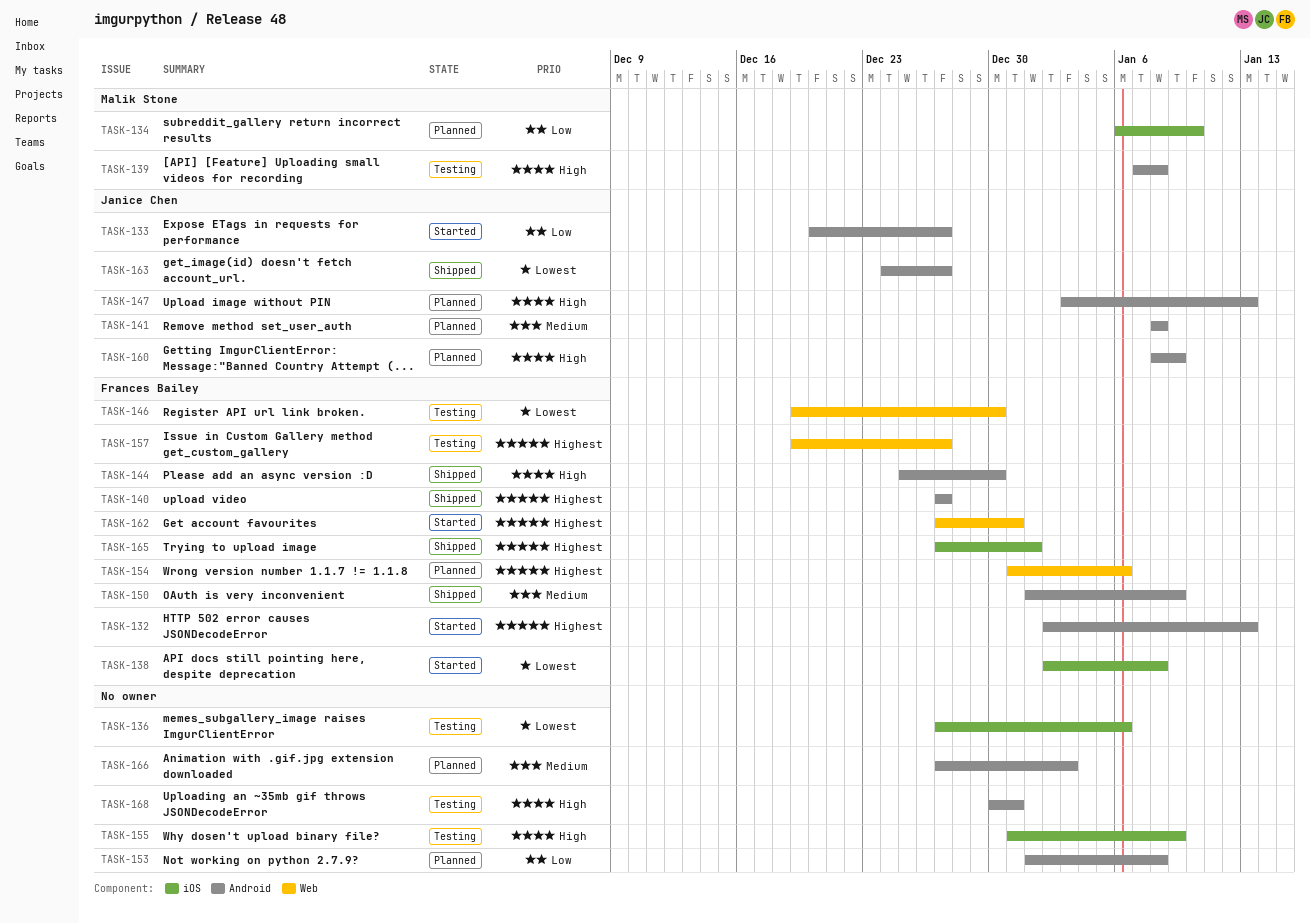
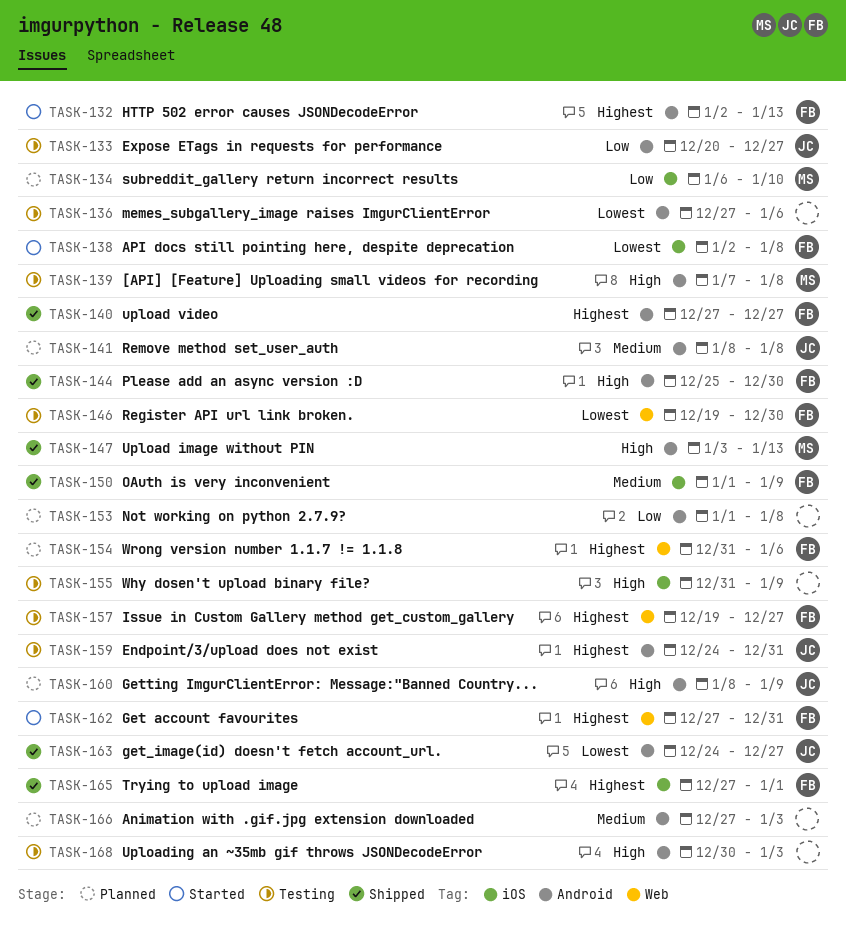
TASK-133, status: Started -> Testing
TASK-136, label: iOS -> Android
TASK-147, status: Planned -> Shipped
TASK-147, owner: Janice Chen -> Malik Stone
TASK-150, label: Android -> iOS
TASK-159: none -> present
TASK-168, due: Dec 31 -> Jan 3

